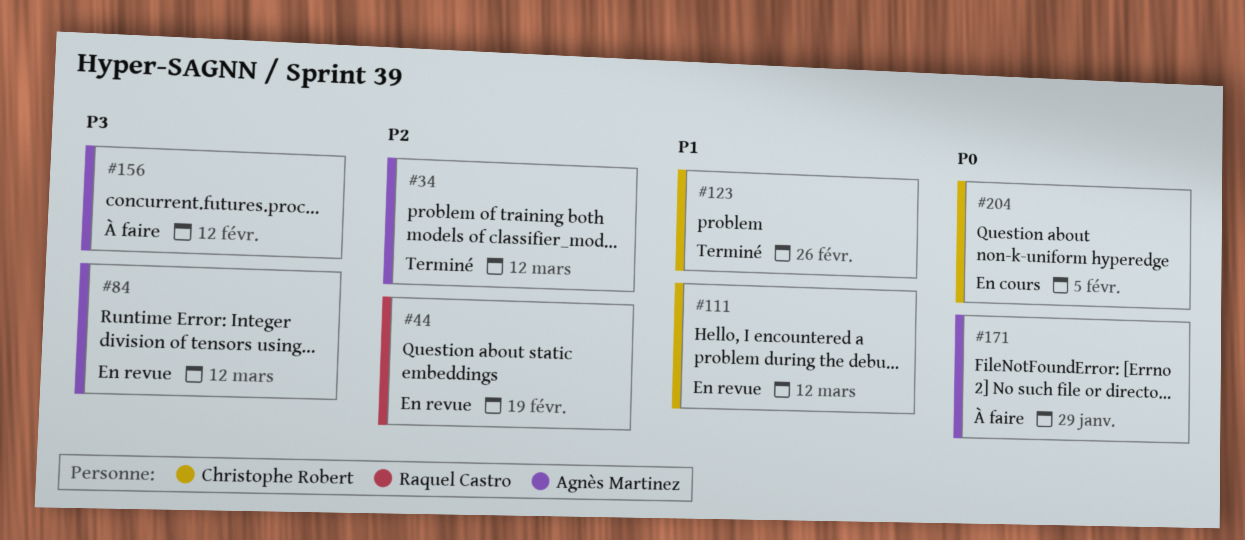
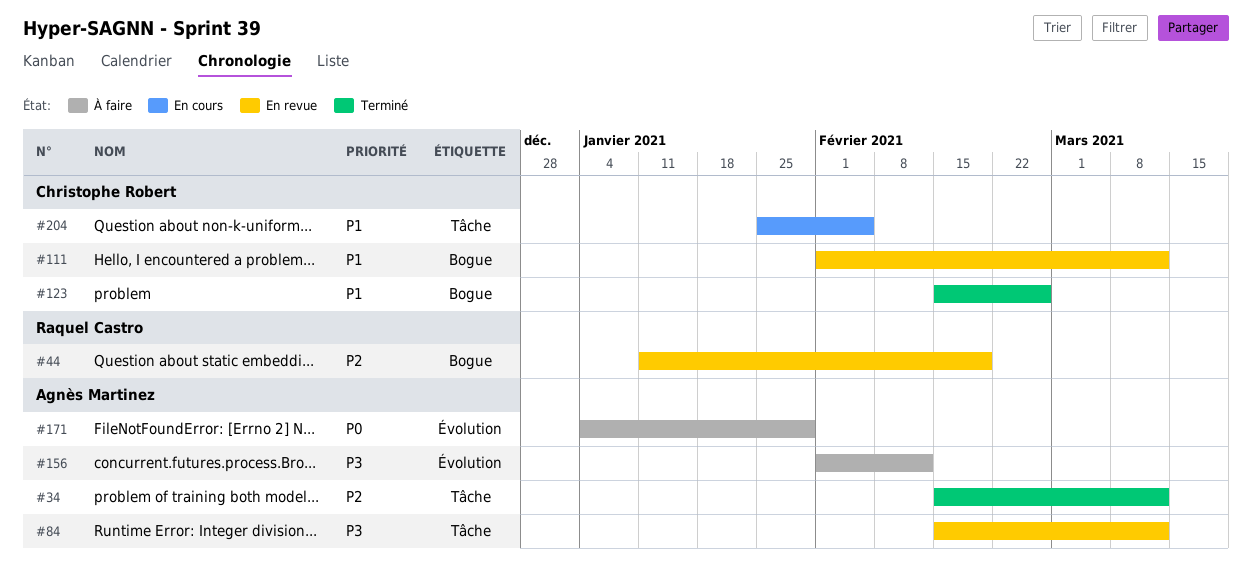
#204, priority: P0 -> P1

